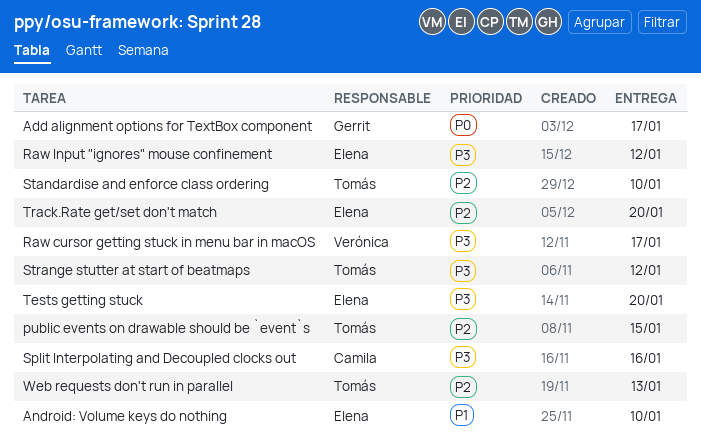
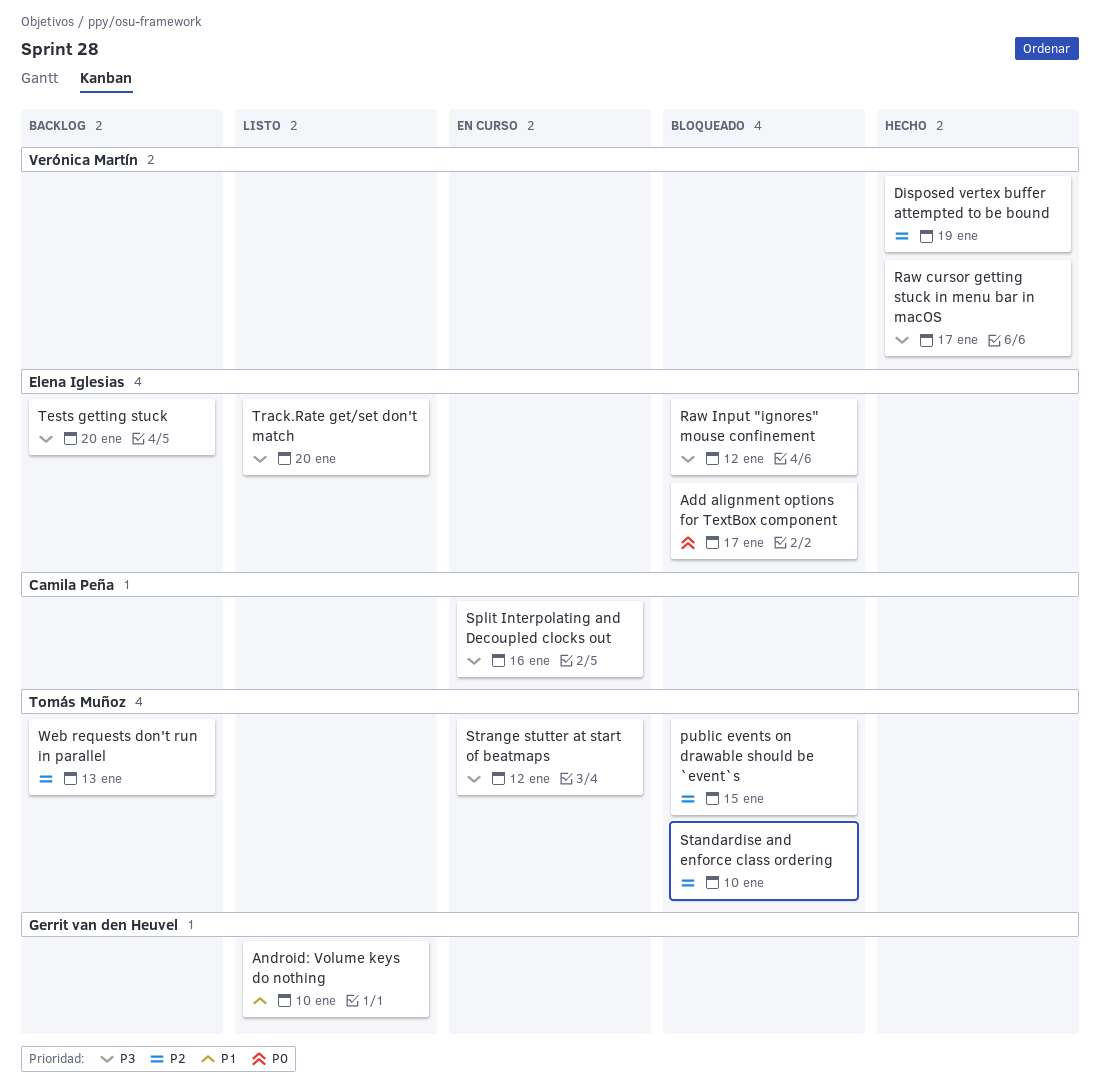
Add alignment options for TextBox component, owner: Gerrit van den Heuvel -> Elena Iglesias
Android: Volume keys do nothing, owner: Elena Iglesias -> Gerrit van den Heuvel
Disposed vertex buffer attempted to be bound: none -> present
Track.Rate get/set don't match, priority: P2 -> P3

